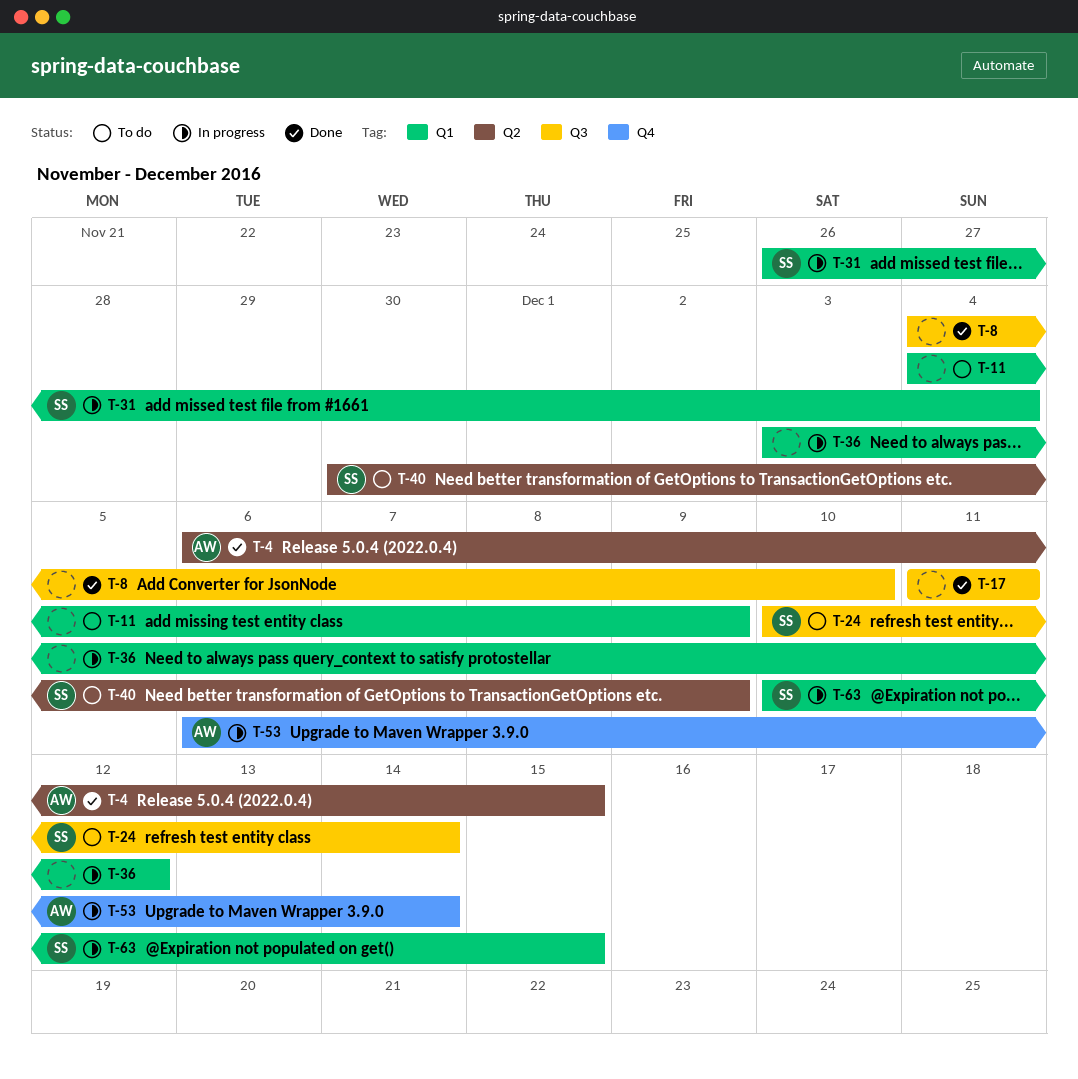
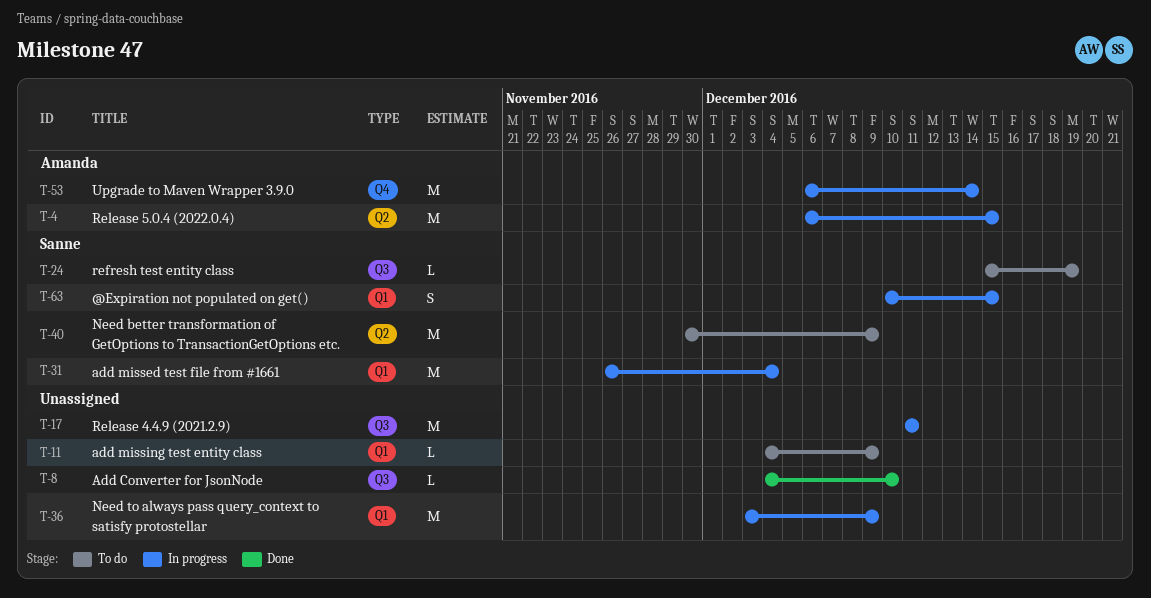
T-4, status: Done -> In progress
T-17, status: Done -> In progress
T-24, start: Dec 10 -> Dec 15
T-24, due: Dec 14 -> Dec 19
T-36, due: Dec 12 -> Dec 9

